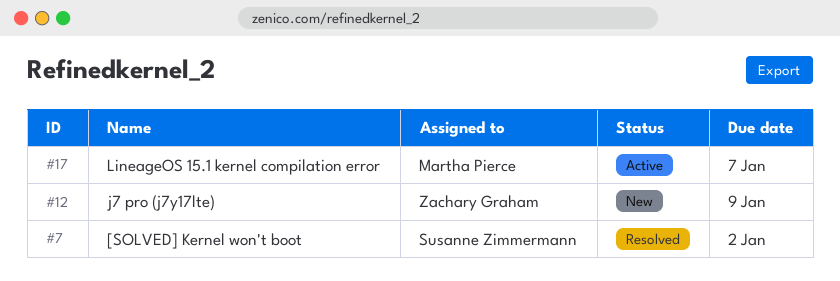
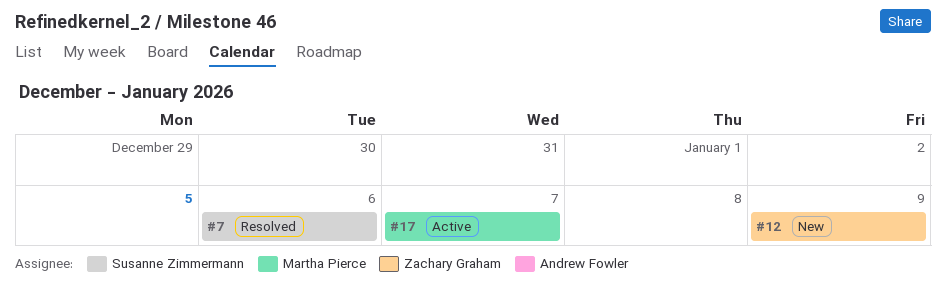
#7, due: Jan 2 -> Jan 6

